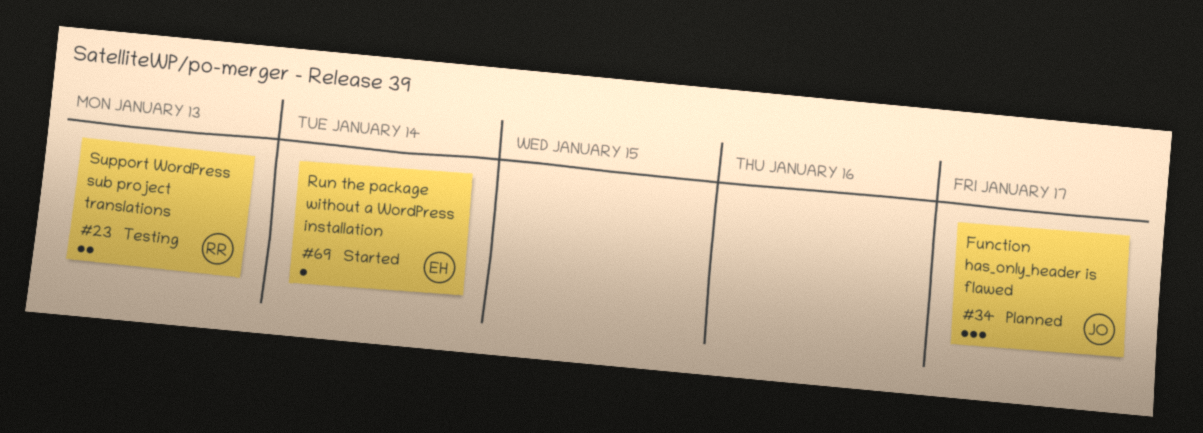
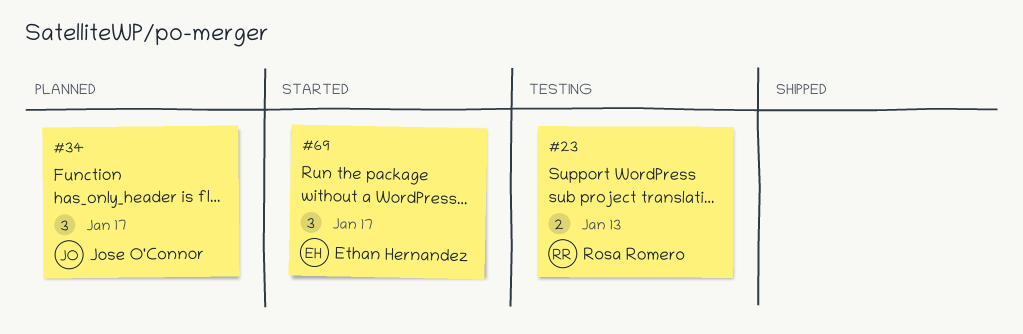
#69, estimate: 1 -> 3
#69, due: Jan 14 -> Jan 17

